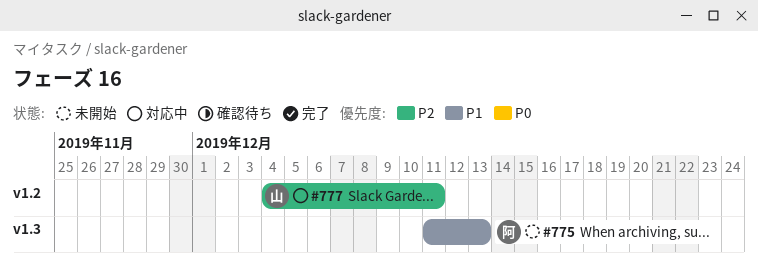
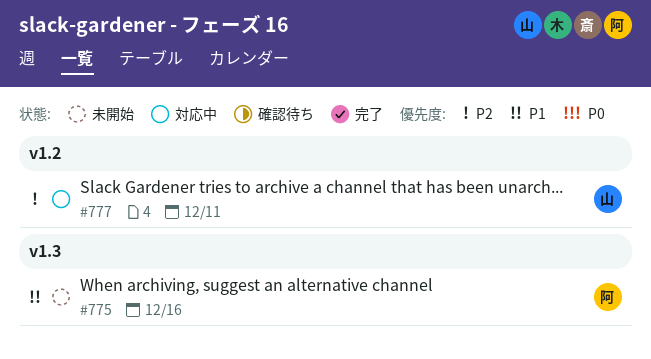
#775, due: Dec 13 -> Dec 16

